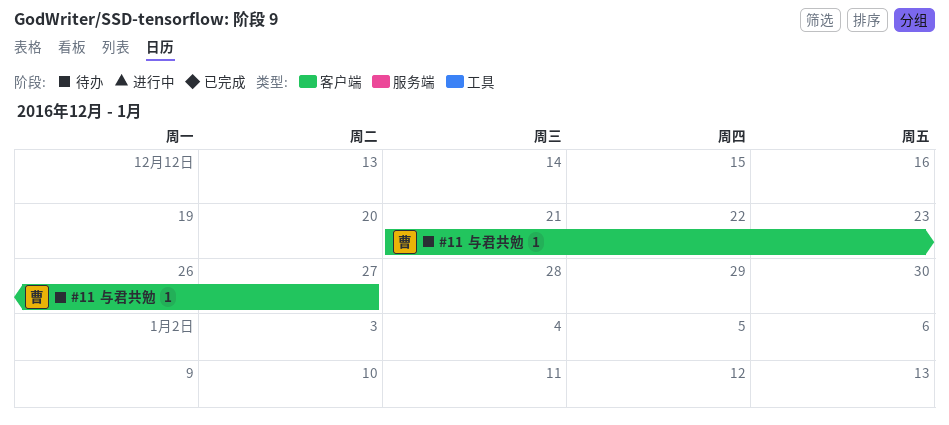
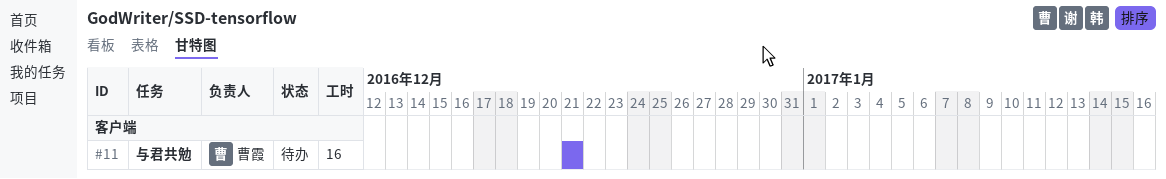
#11, estimate: 1 -> 16
#11, due: Dec 27 -> Dec 21

